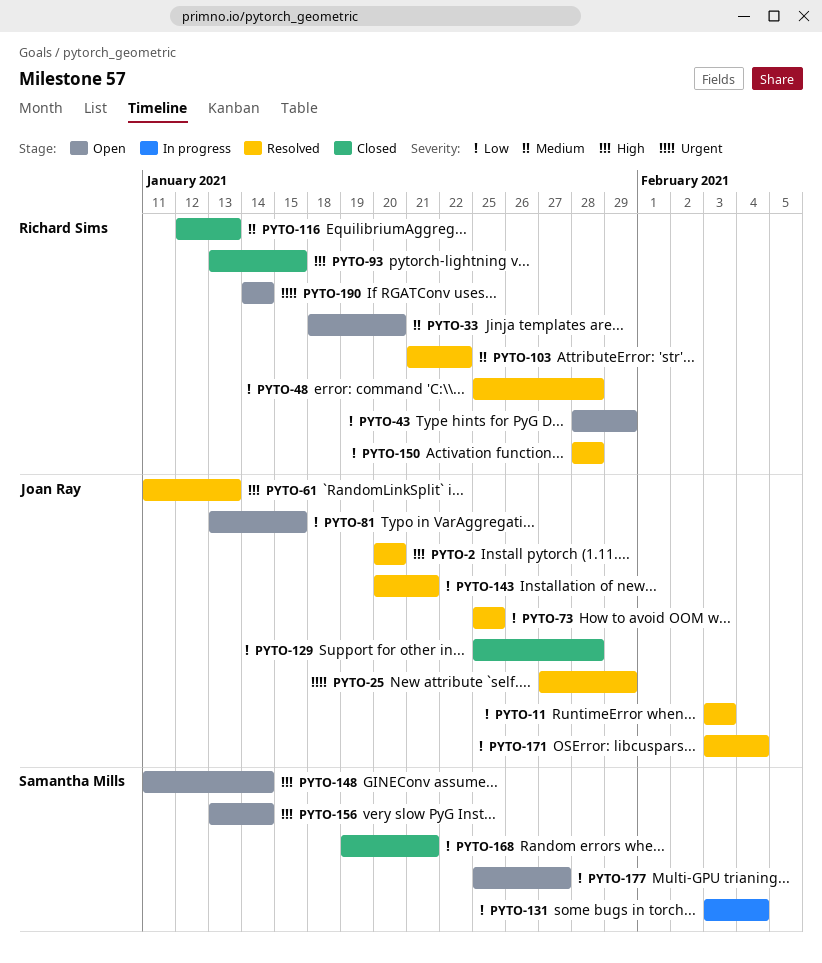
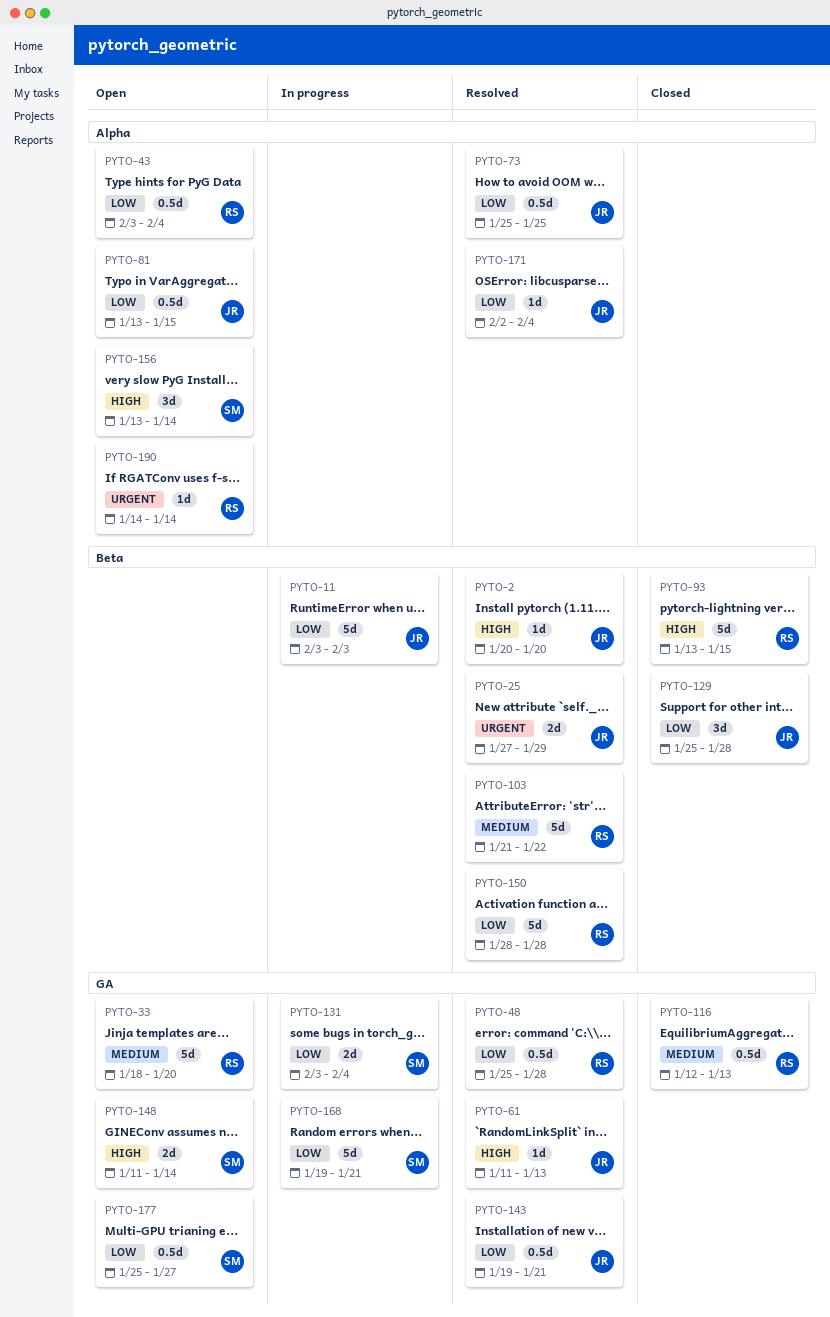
PYTO-11, status: Resolved -> In progress
PYTO-43, start: Jan 28 -> Feb 3
PYTO-43, due: Jan 29 -> Feb 4
PYTO-143, start: Jan 20 -> Jan 19
PYTO-168, status: Closed -> In progress
PYTO-171, start: Feb 3 -> Feb 2

